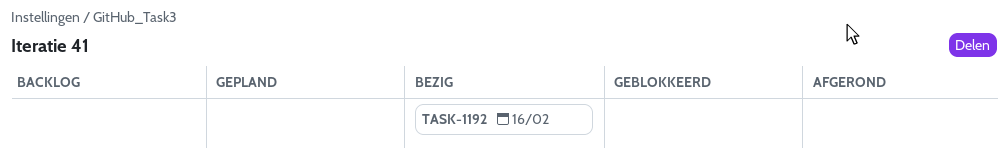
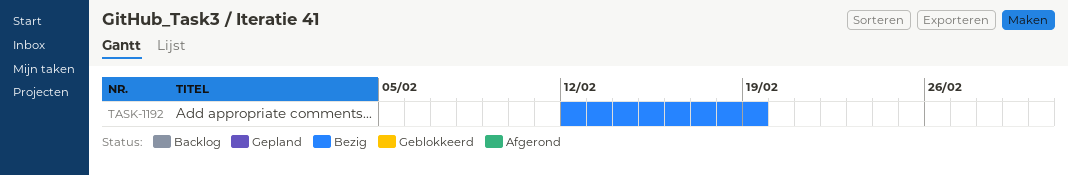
TASK-1192, due: Feb 16 -> Feb 19

